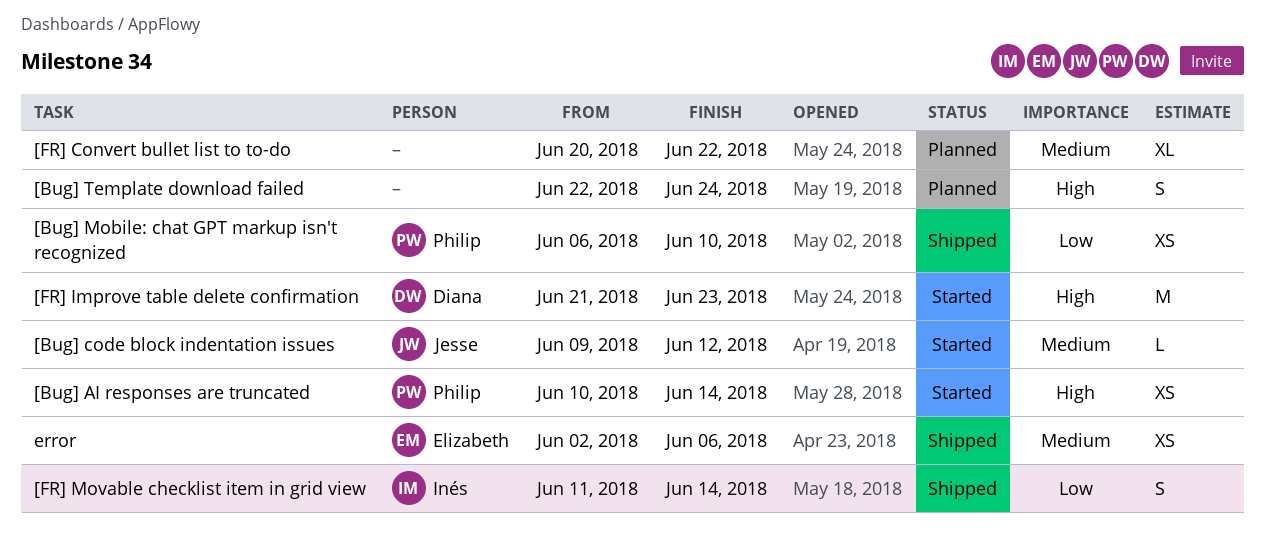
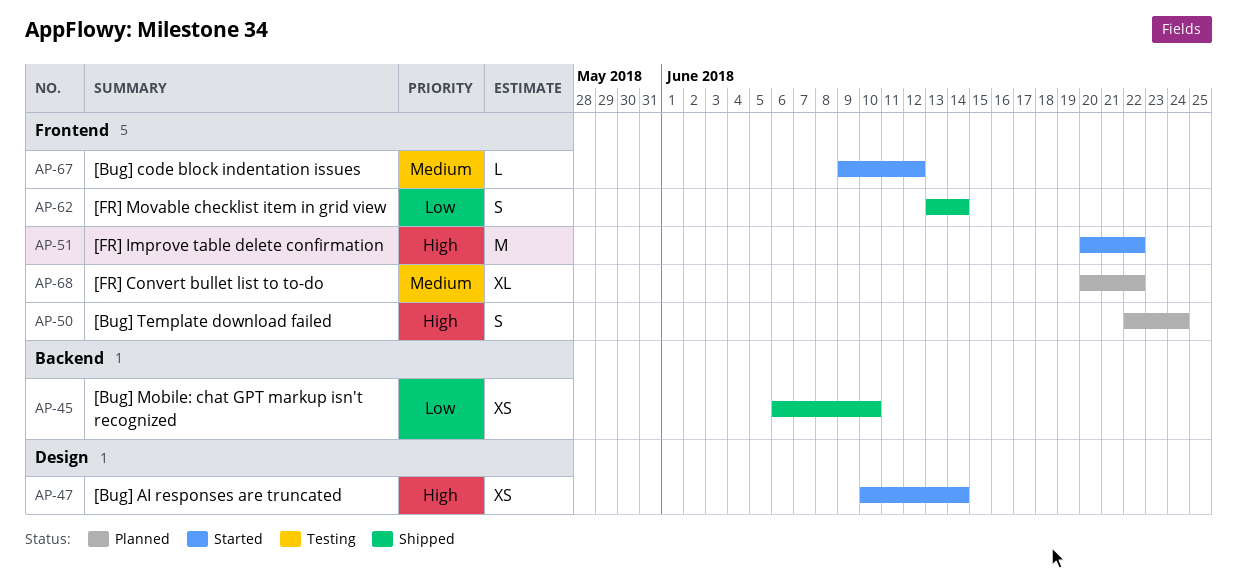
[FR] Improve table delete confirmation, start: Jun 21 -> Jun 20
[FR] Improve table delete confirmation, due: Jun 23 -> Jun 22
[FR] Movable checklist item in grid view, start: Jun 11 -> Jun 13
error: present -> none

